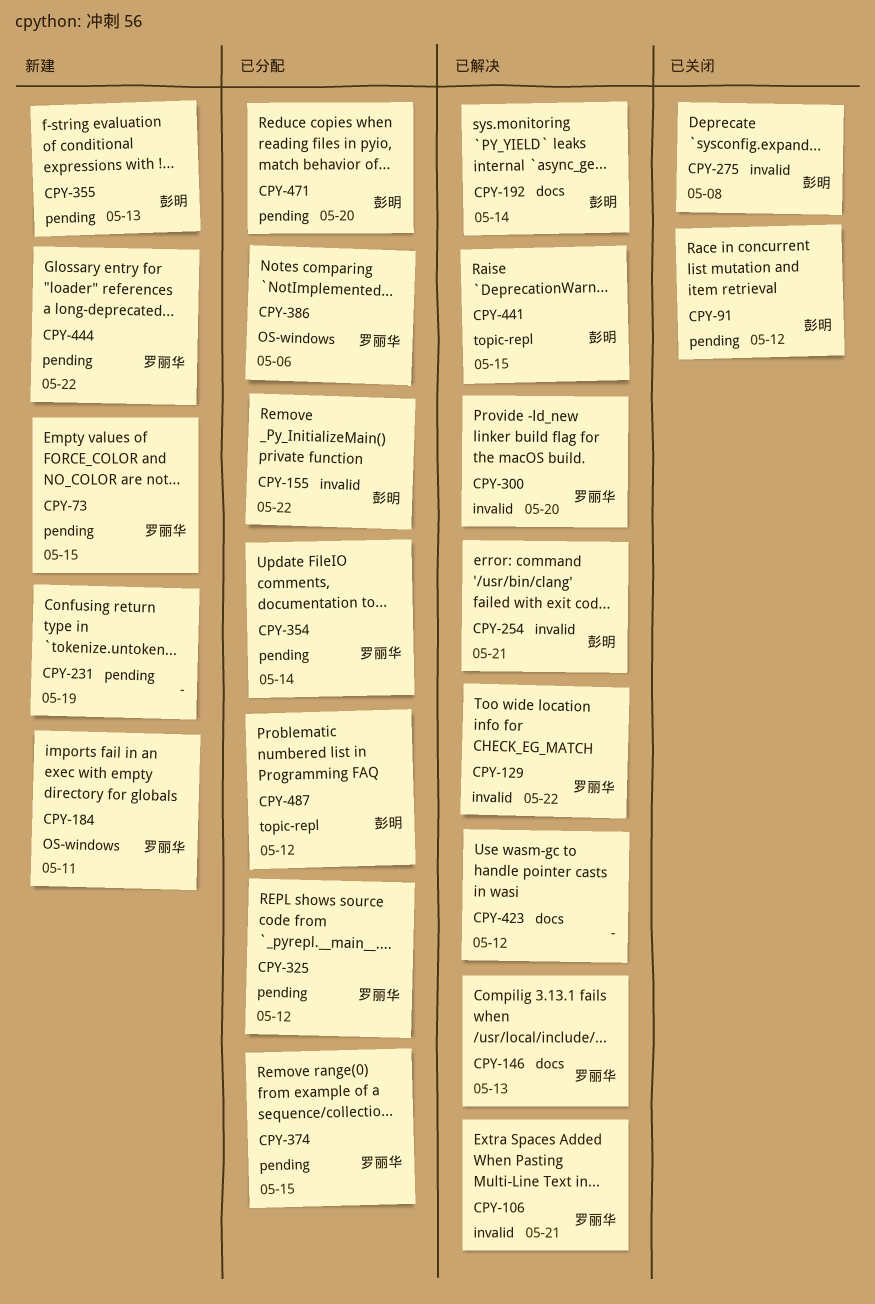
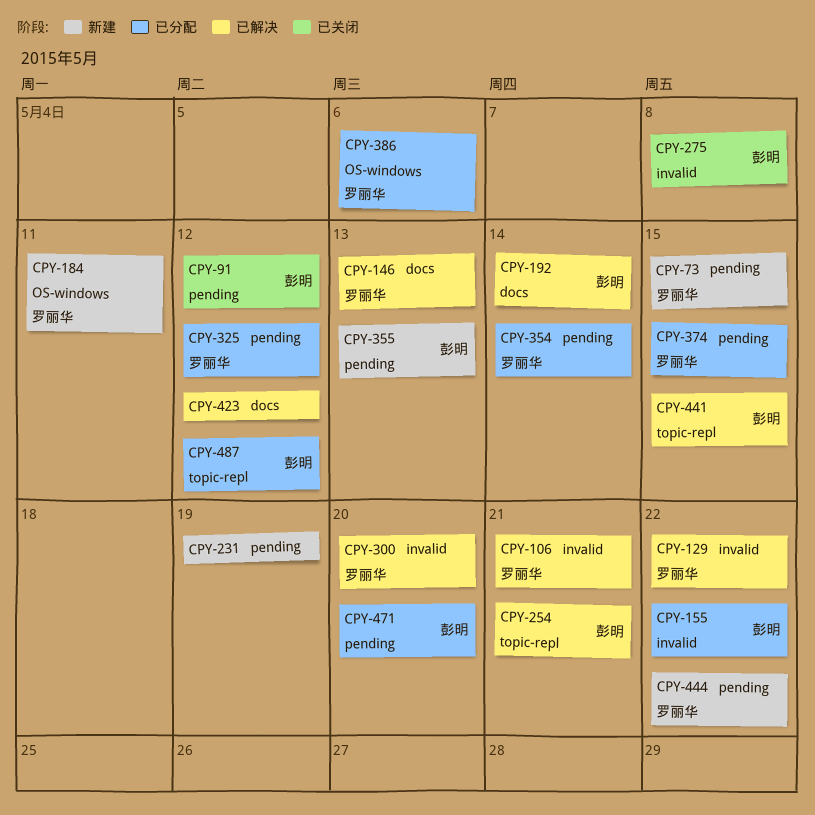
CPY-254, label: invalid -> topic-repl

